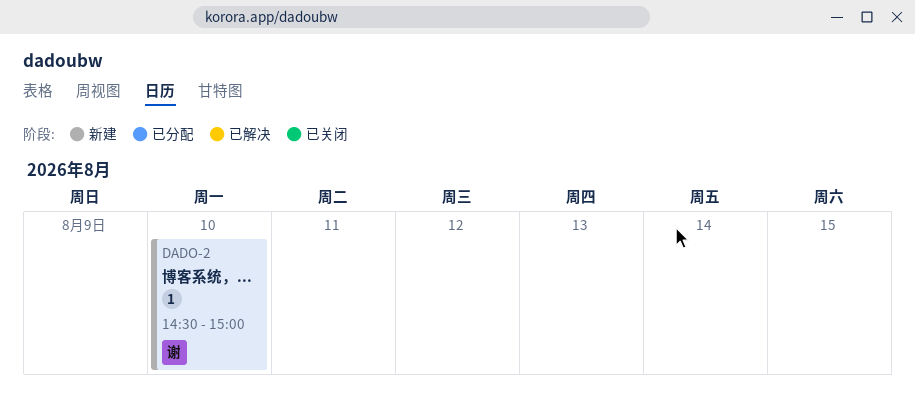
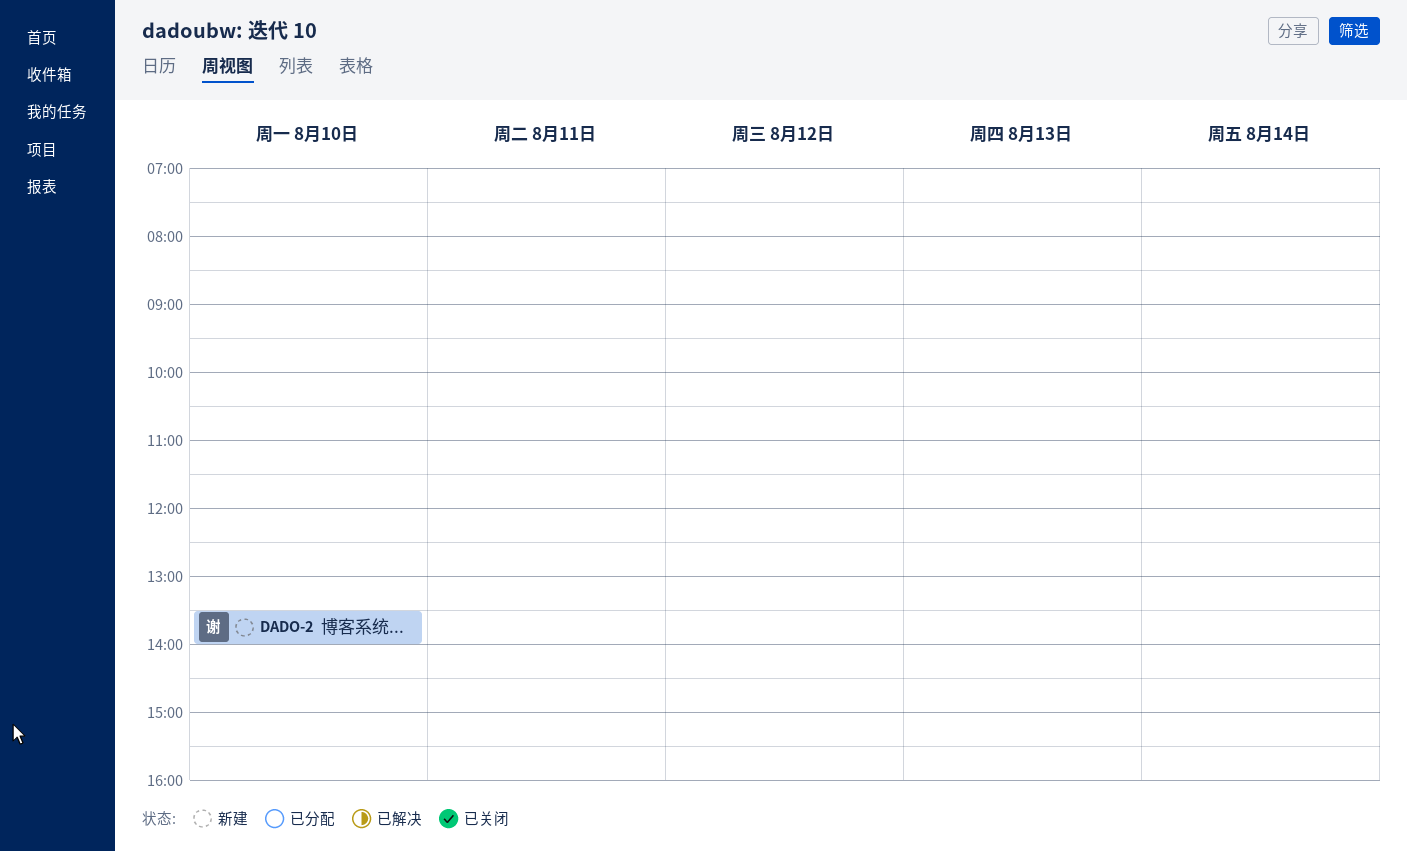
DADO-2, begins: 14:30 -> 13:30
DADO-2, ends: 15:00 -> 14:00

